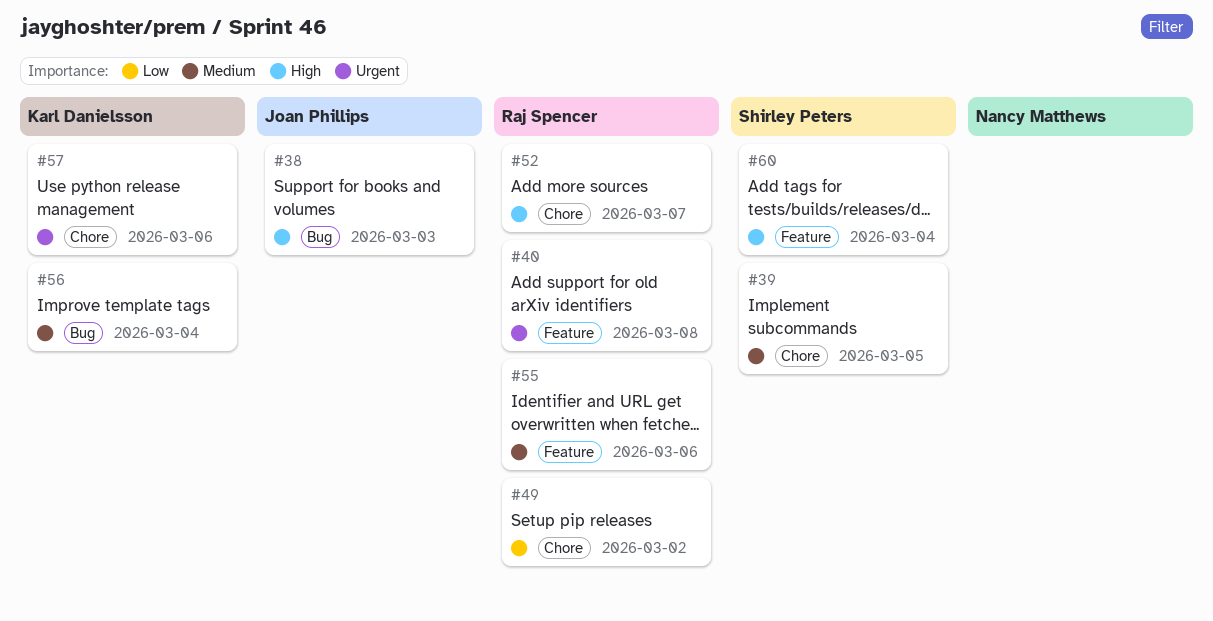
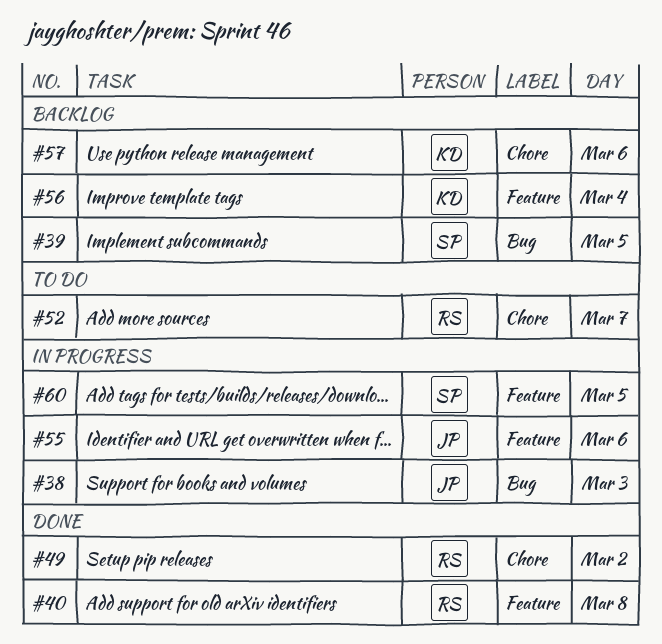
#39, label: Chore -> Bug
#55, owner: Raj Spencer -> Joan Phillips
#56, label: Bug -> Feature
#60, day: Mar 4 -> Mar 5

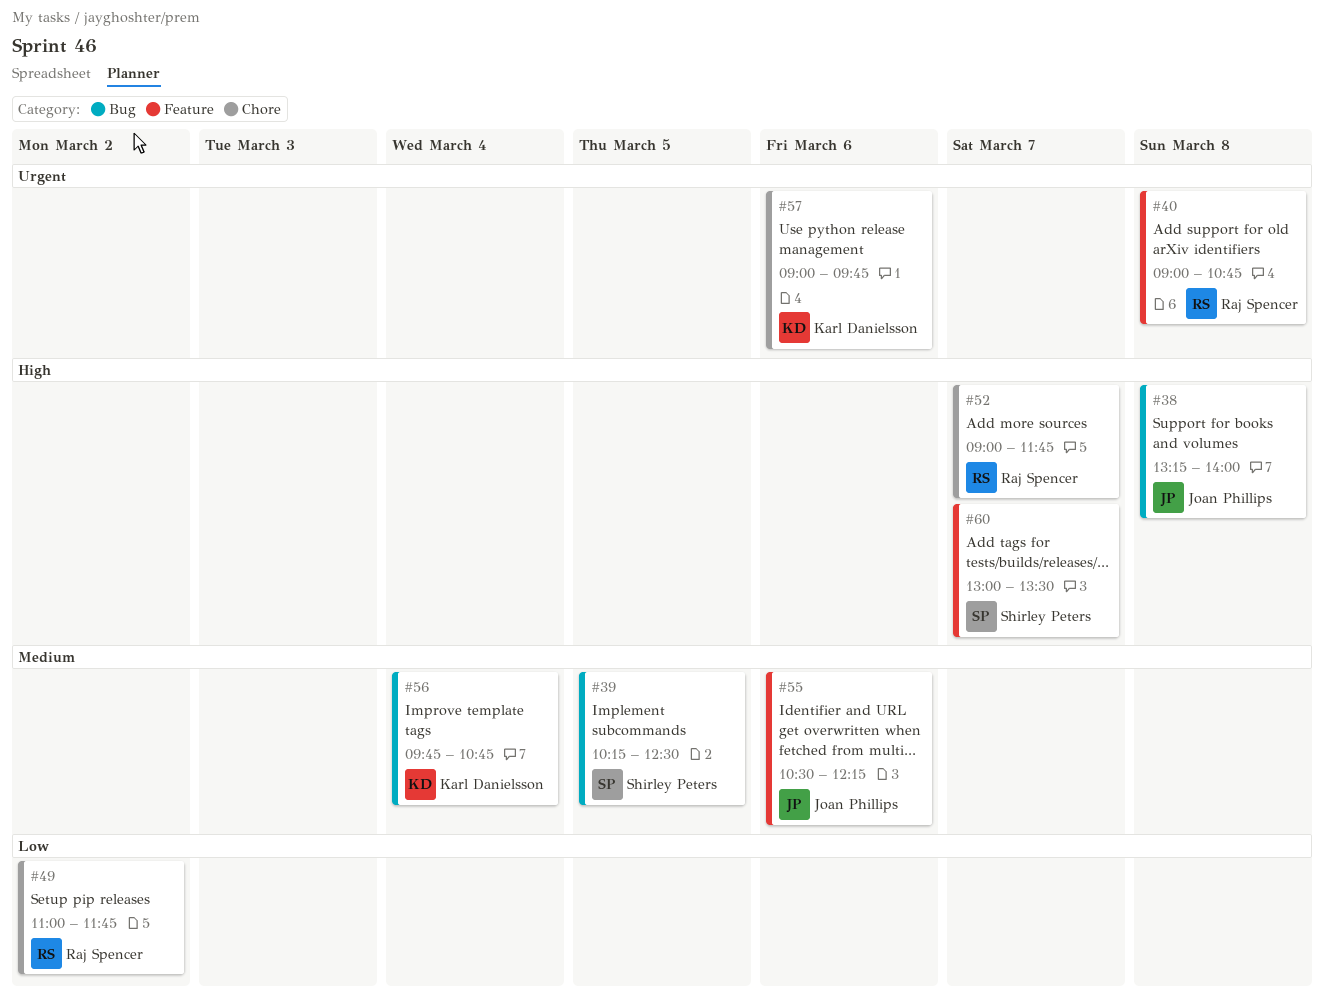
#38, day: Mar 3 -> Mar 8
#56, label: Feature -> Bug
#60, day: Mar 5 -> Mar 7

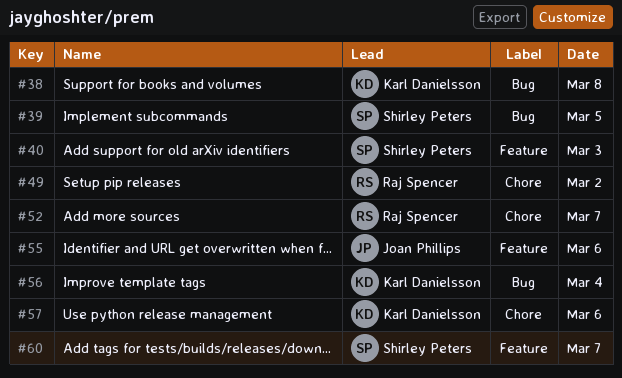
#38, owner: Joan Phillips -> Karl Danielsson
#40, owner: Raj Spencer -> Shirley Peters
#40, day: Mar 8 -> Mar 3

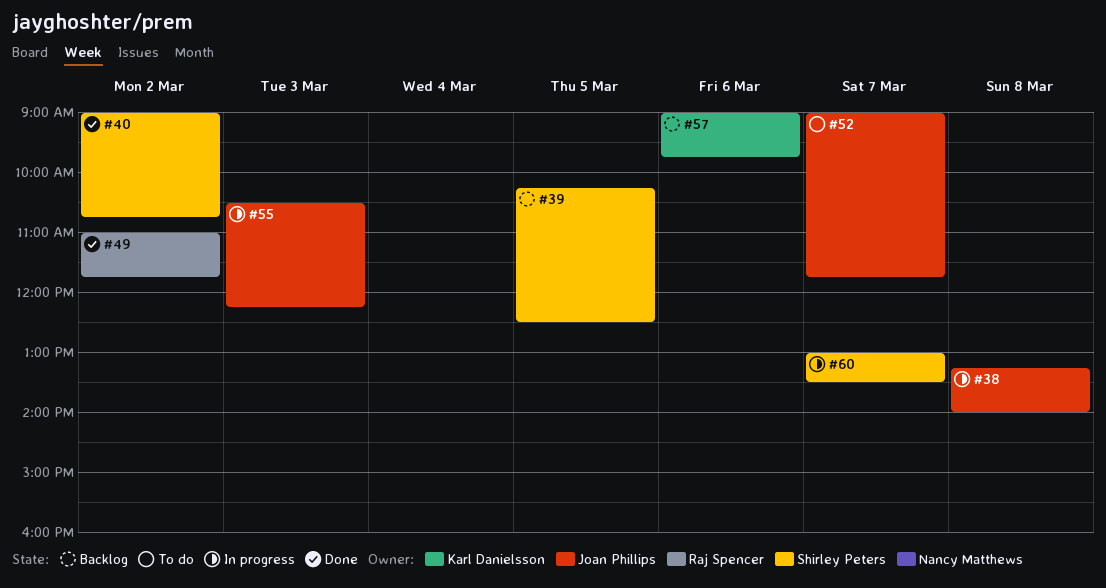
#38, owner: Karl Danielsson -> Joan Phillips
#40, day: Mar 3 -> Mar 2
#52, owner: Raj Spencer -> Joan Phillips
#55, day: Mar 6 -> Mar 3
#56: present -> none

